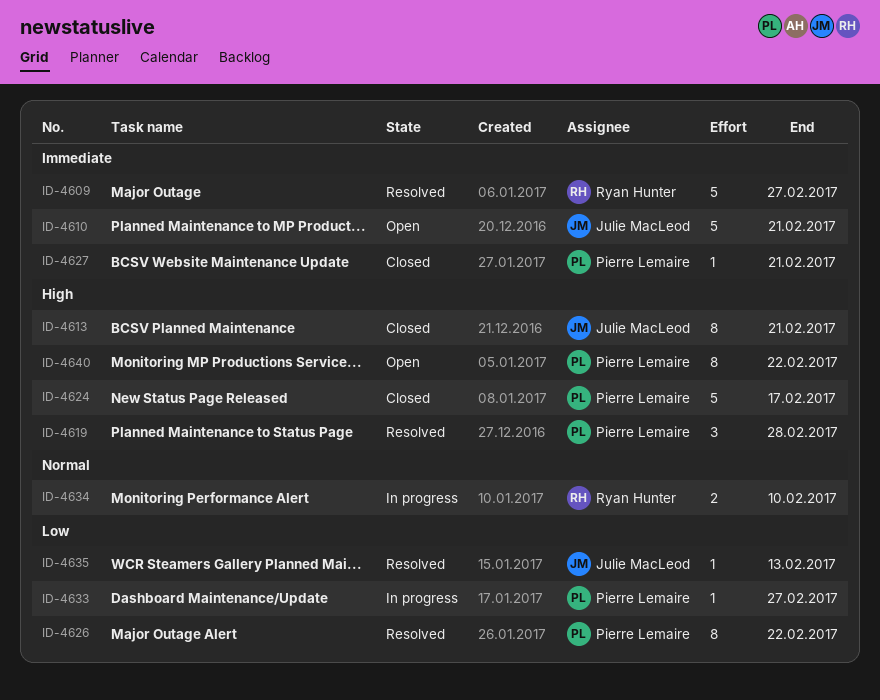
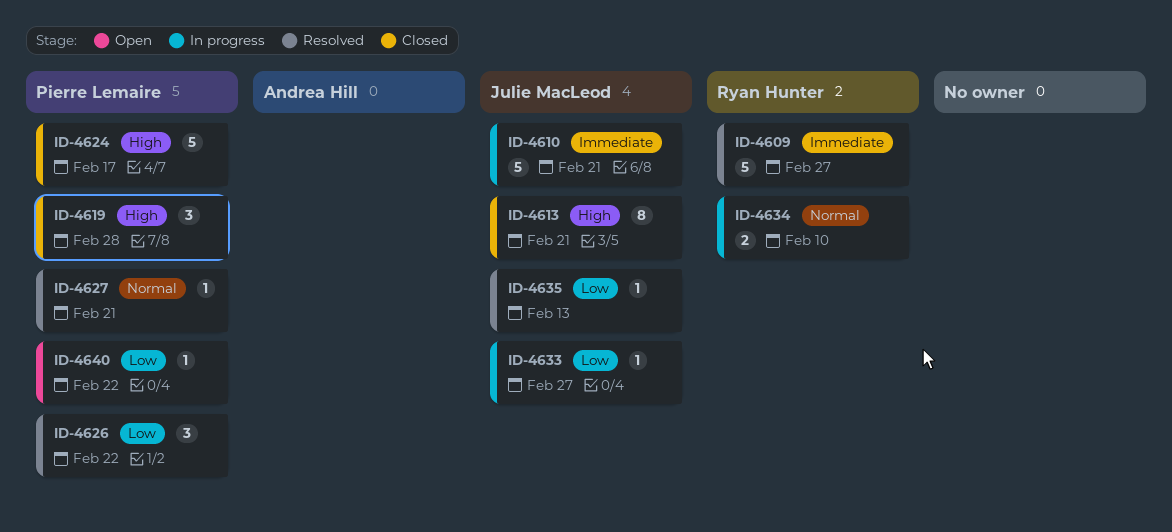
ID-4610, status: Open -> In progress
ID-4619, status: Resolved -> Closed
ID-4626, estimate: 8 -> 3
ID-4627, status: Closed -> Resolved
ID-4627, priority: Immediate -> Normal
ID-4633, owner: Pierre Lemaire -> Julie MacLeod
ID-4640, priority: High -> Low
ID-4640, estimate: 8 -> 1

